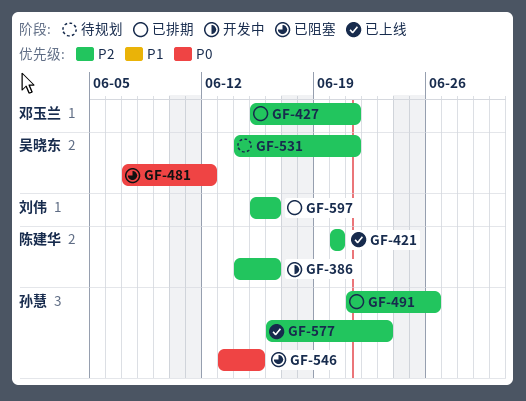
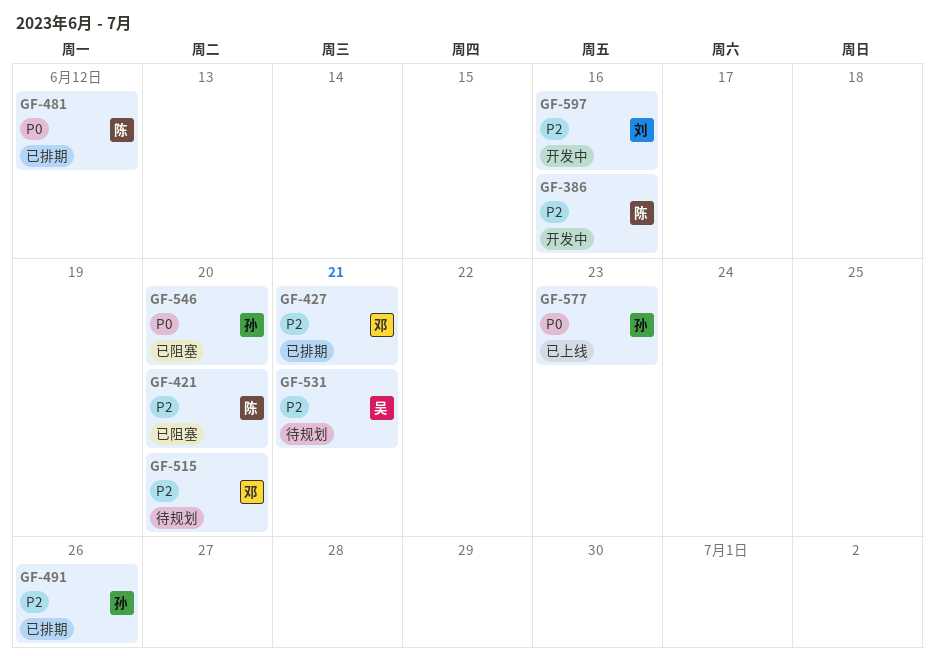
GF-421, status: 已上线 -> 已阻塞
GF-481, status: 已阻塞 -> 已排期
GF-481, owner: 吴晓东 -> 陈建华
GF-515: none -> present
GF-546, due: Jun 15 -> Jun 20
GF-577, priority: P2 -> P0
GF-597, status: 已排期 -> 开发中

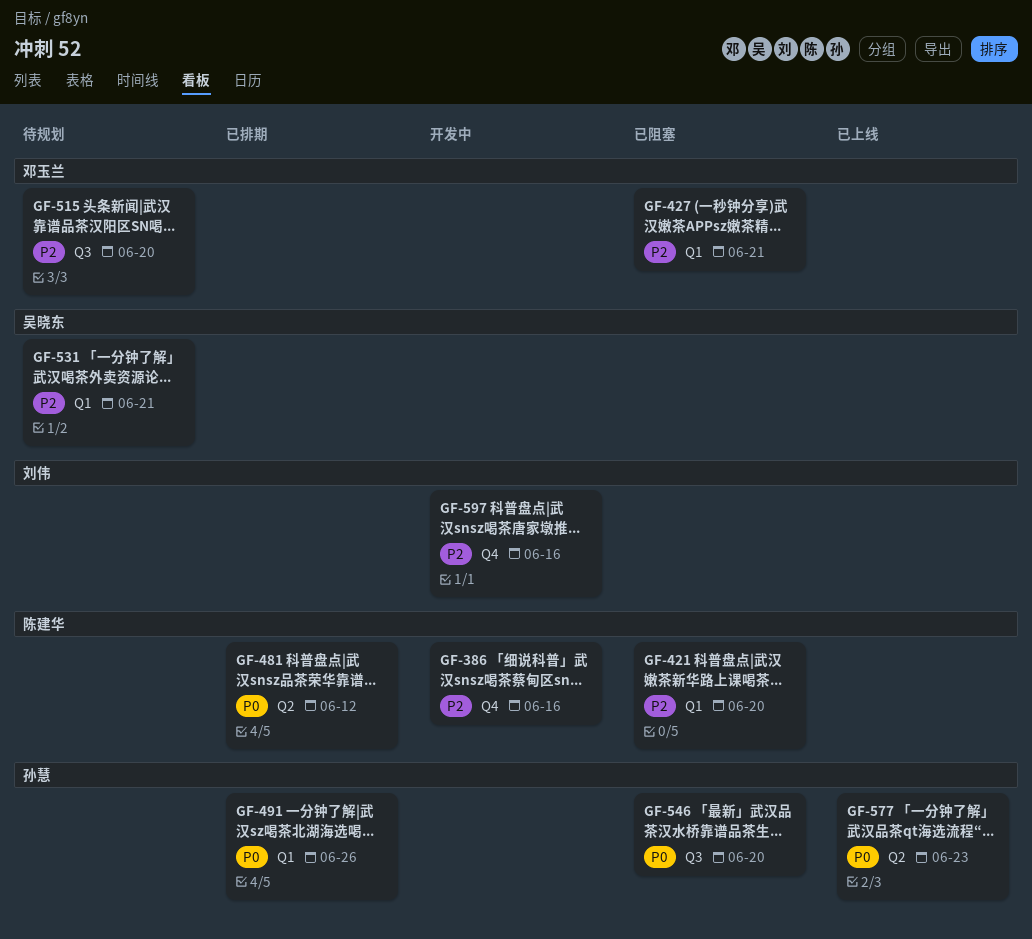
GF-427, status: 已排期 -> 已阻塞
GF-491, priority: P2 -> P0

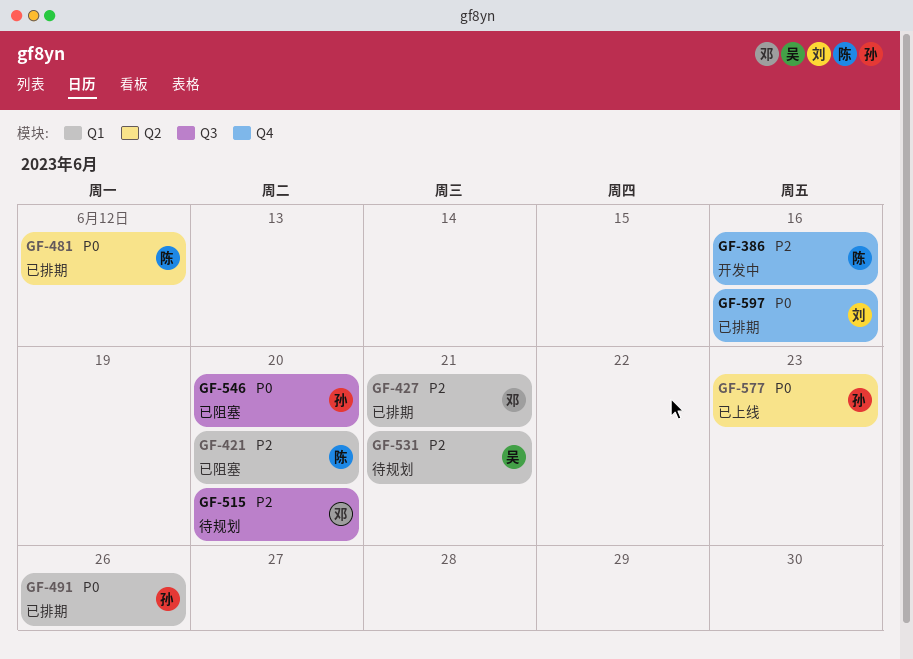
GF-427, status: 已阻塞 -> 已排期
GF-597, status: 开发中 -> 已排期
GF-597, priority: P2 -> P0

